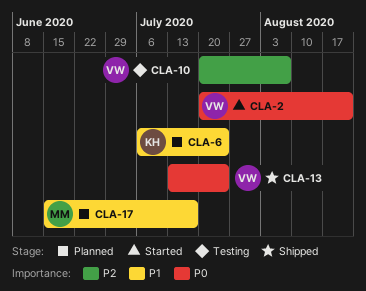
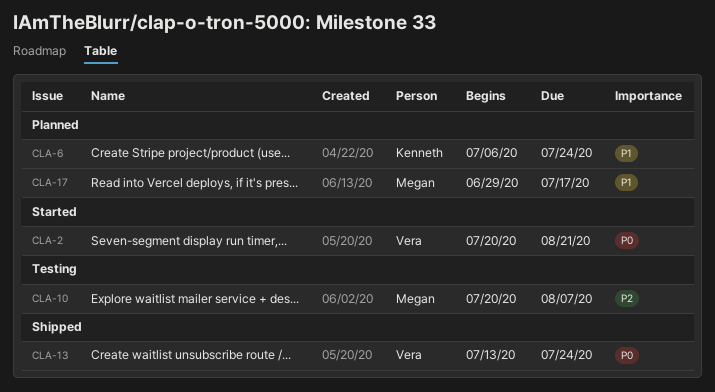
CLA-10, owner: Vera -> Megan
CLA-17, start: Jun 15 -> Jun 29

